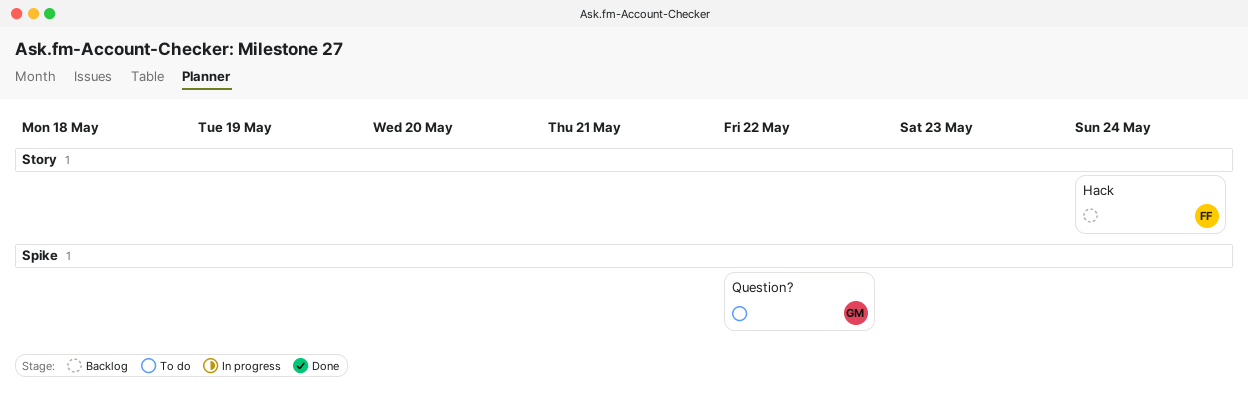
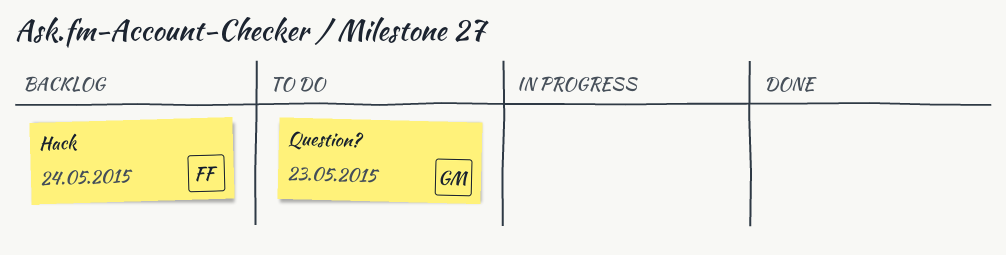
Question?, due: May 22 -> May 23

